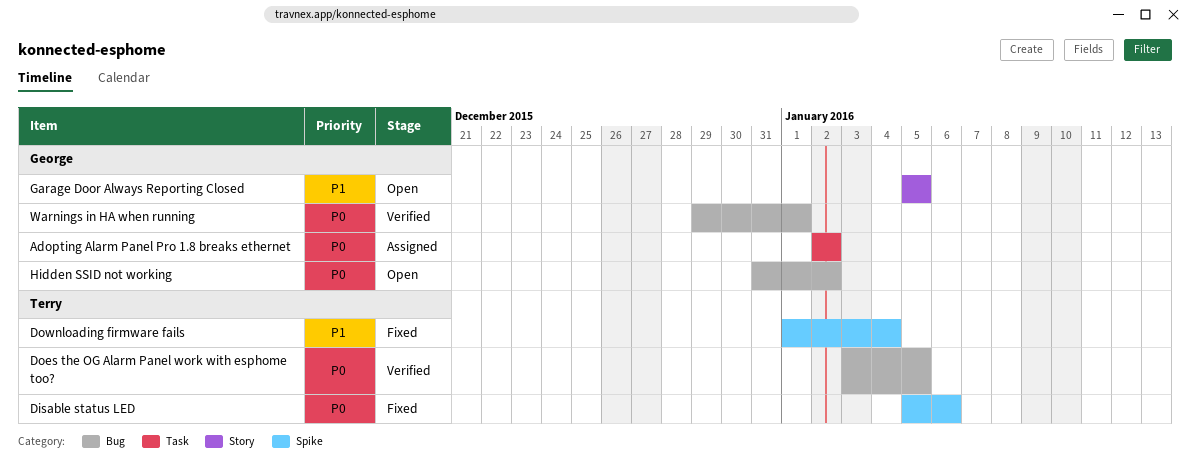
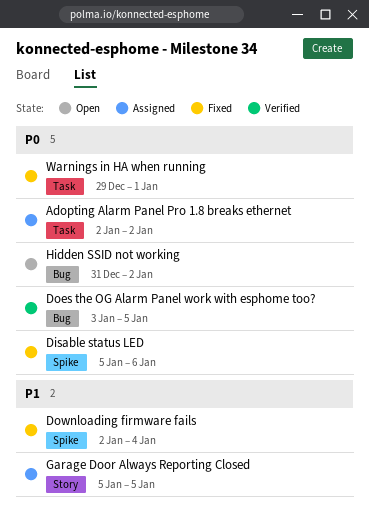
Downloading firmware fails, start: Jan 1 -> Jan 2
Garage Door Always Reporting Closed, status: Open -> Assigned
Warnings in HA when running, status: Verified -> Fixed
Warnings in HA when running, label: Bug -> Task

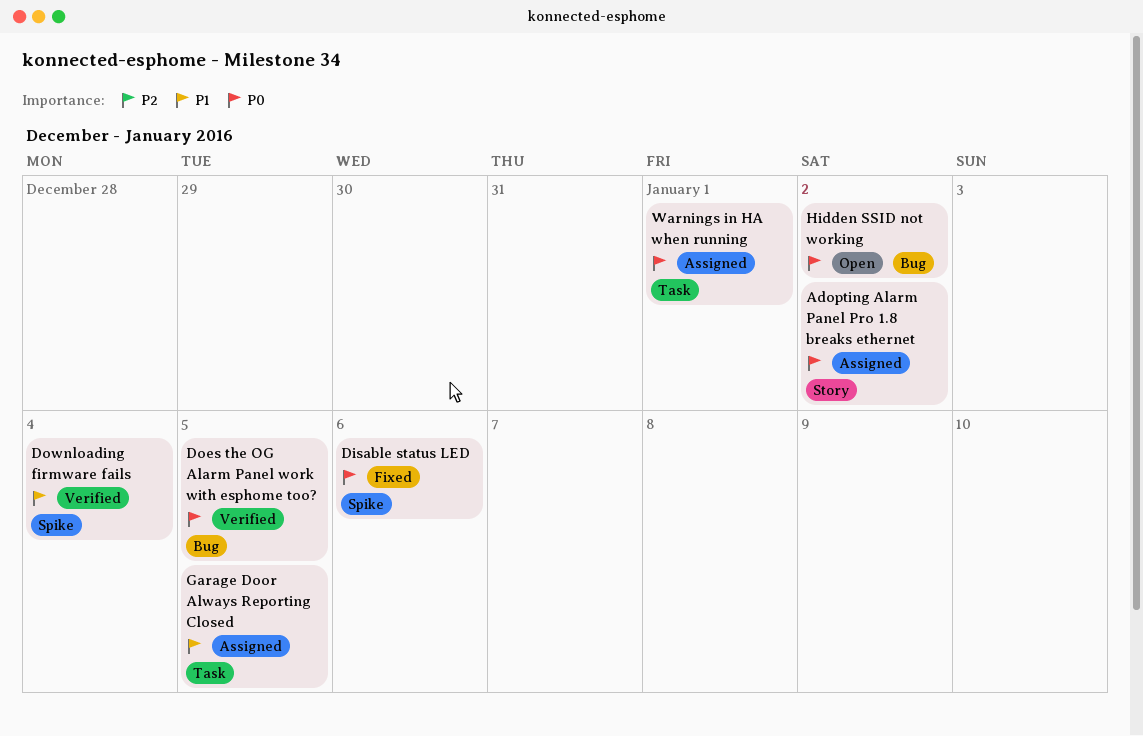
Adopting Alarm Panel Pro 1.8 breaks ethernet, label: Task -> Story
Downloading firmware fails, status: Fixed -> Verified
Garage Door Always Reporting Closed, label: Story -> Task
Warnings in HA when running, status: Fixed -> Assigned

